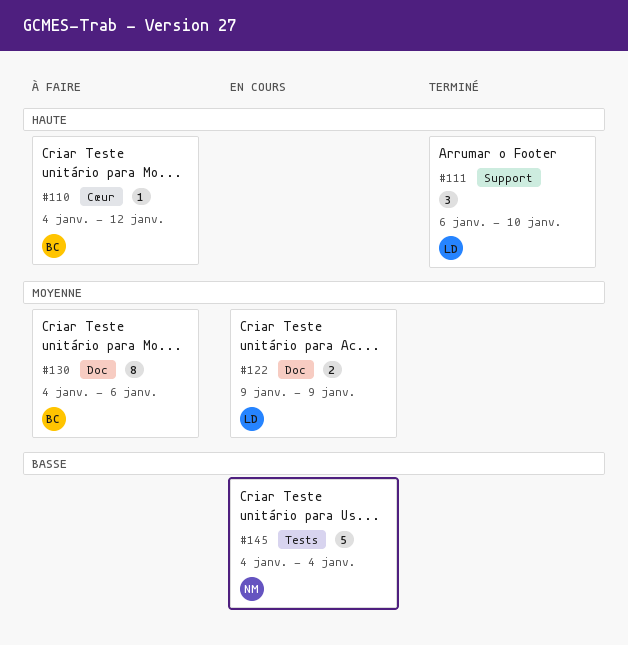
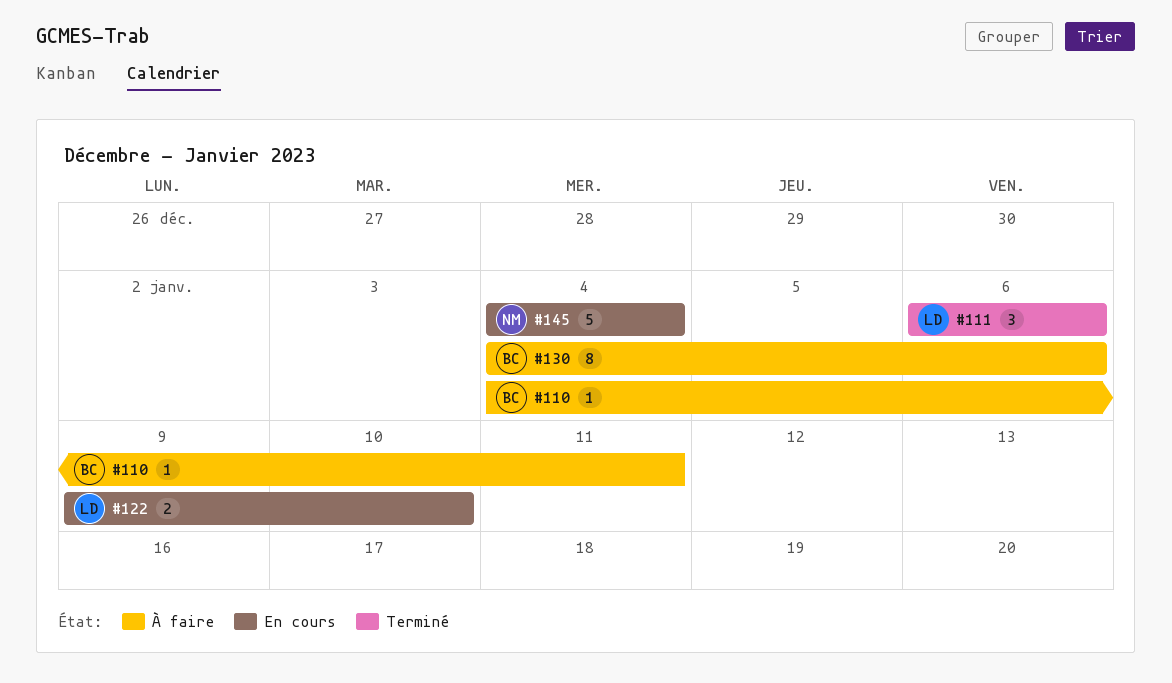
#110, due: Jan 12 -> Jan 11
#111, due: Jan 10 -> Jan 6
#122, due: Jan 9 -> Jan 10

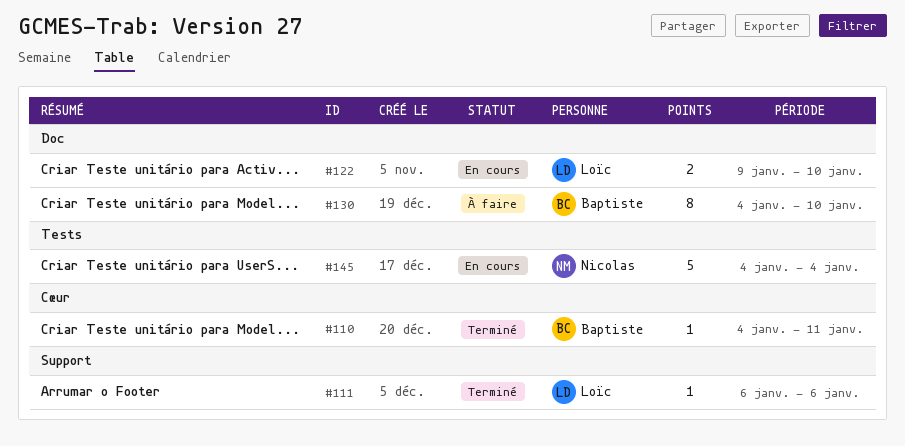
#110, status: À faire -> Terminé
#111, estimate: 3 -> 1
#130, due: Jan 6 -> Jan 10

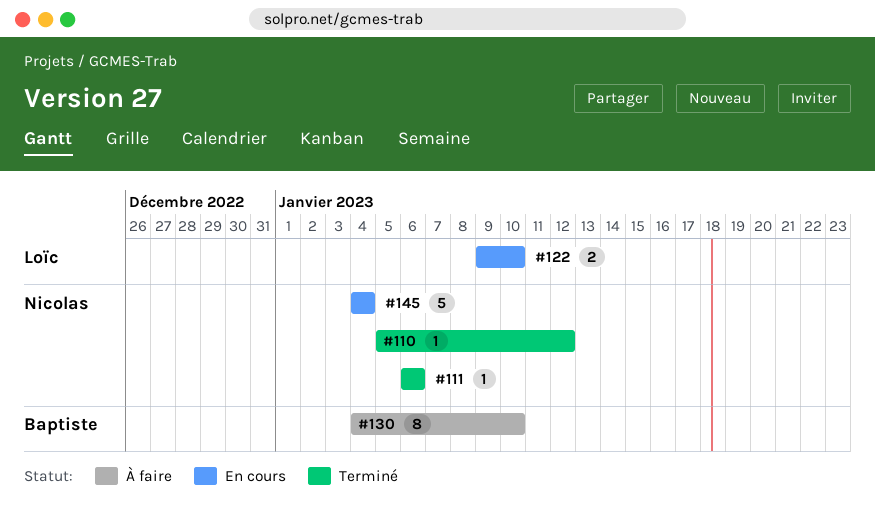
#110, owner: Baptiste -> Nicolas
#110, start: Jan 4 -> Jan 5
#110, due: Jan 11 -> Jan 12
#111, owner: Loïc -> Nicolas

